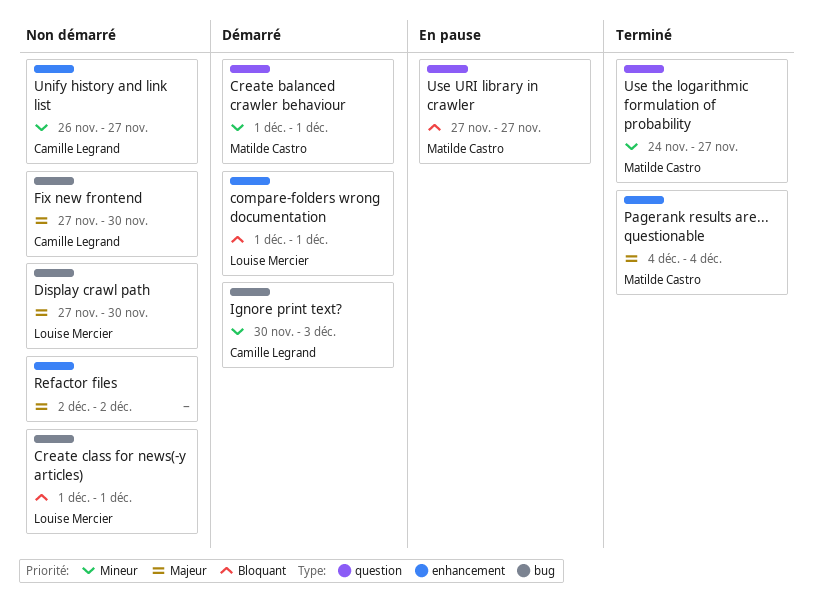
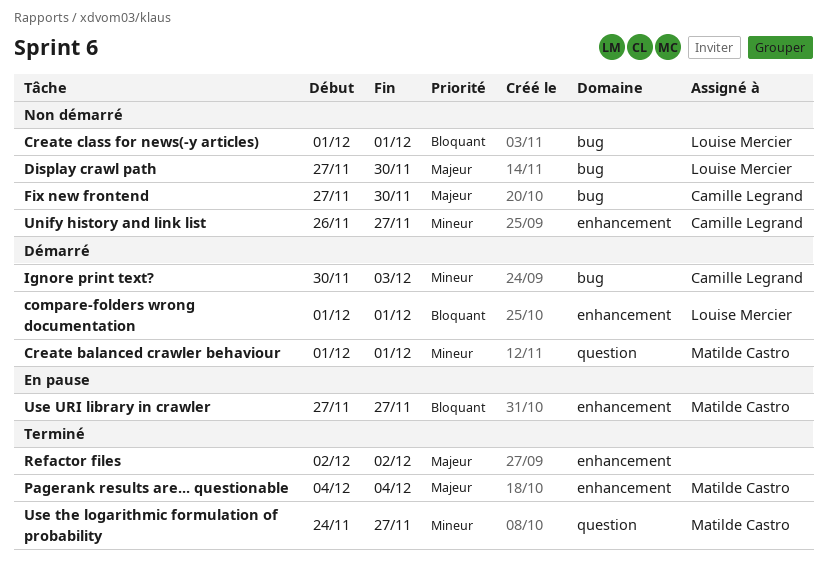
Refactor files, status: Non démarré -> Terminé
Use URI library in crawler, label: question -> enhancement

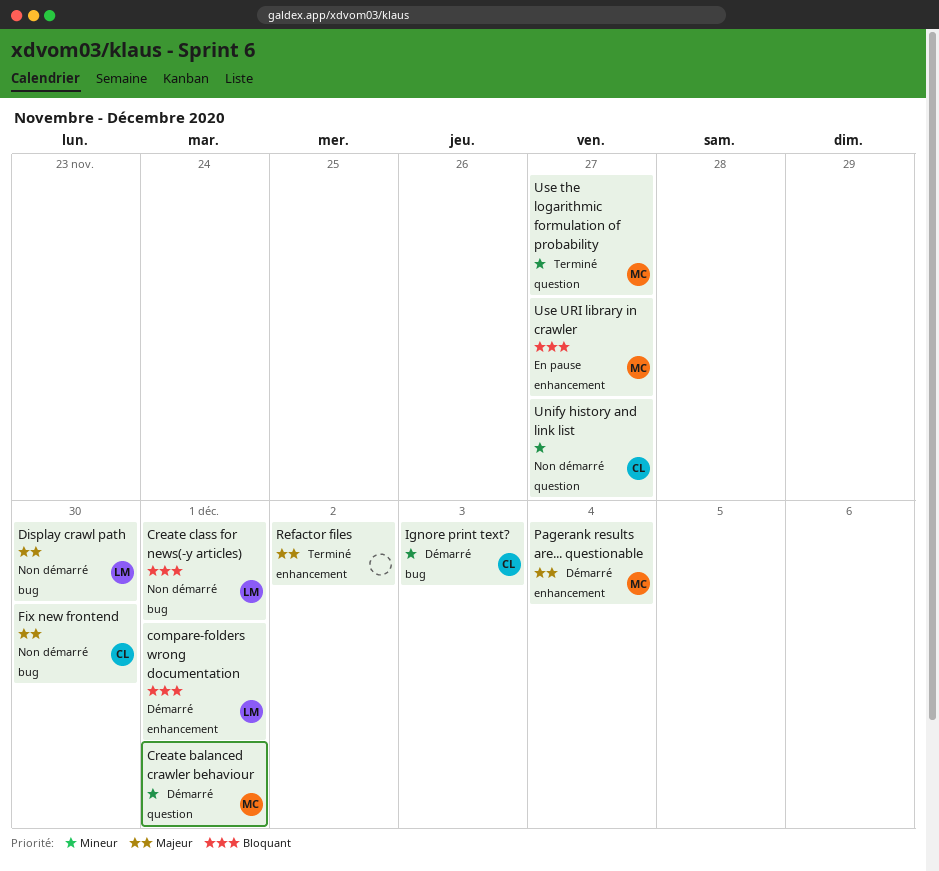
Pagerank results are... questionable, status: Terminé -> Démarré
Unify history and link list, label: enhancement -> question

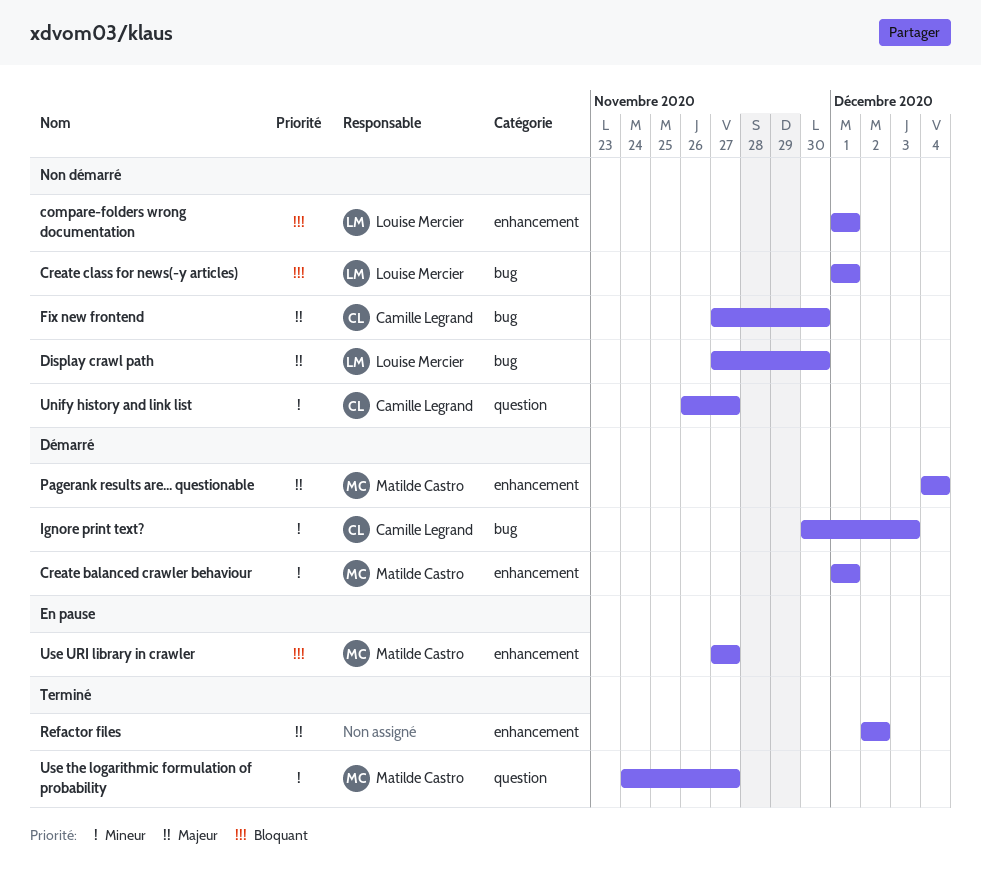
compare-folders wrong documentation, status: Démarré -> Non démarré
Create balanced crawler behaviour, label: question -> enhancement

